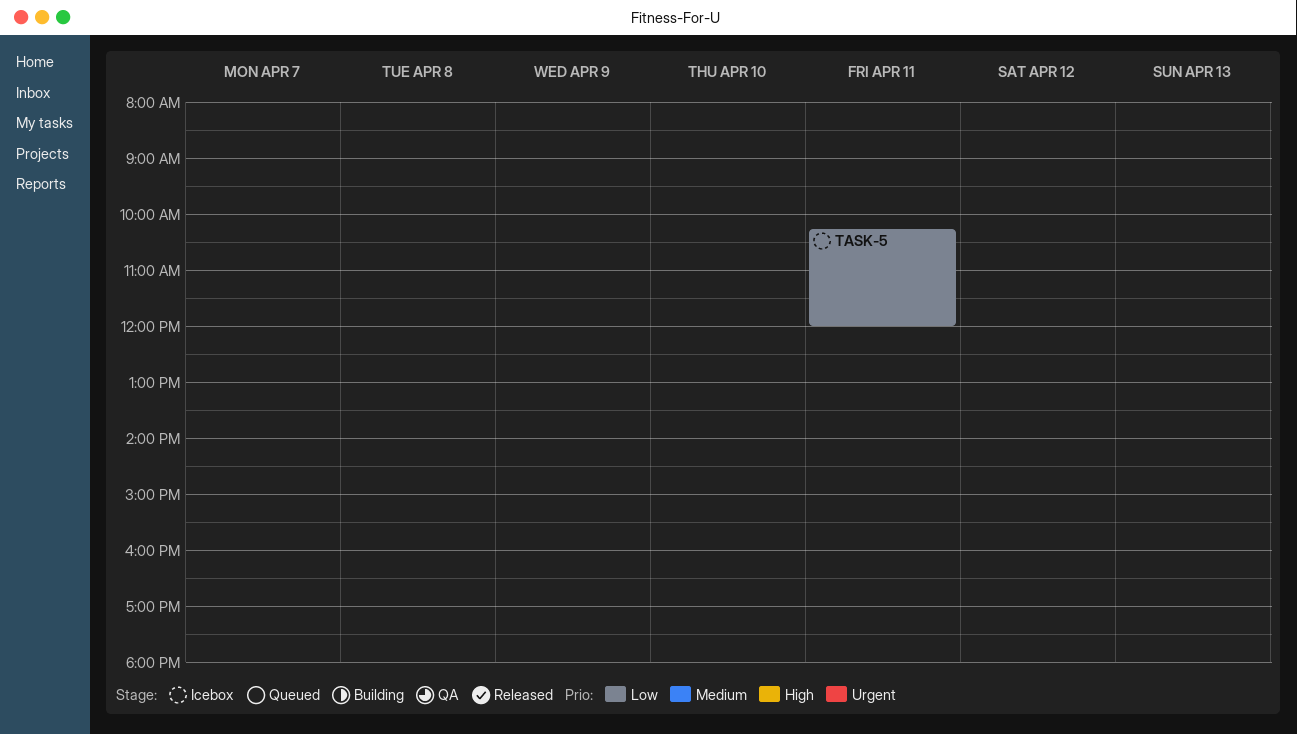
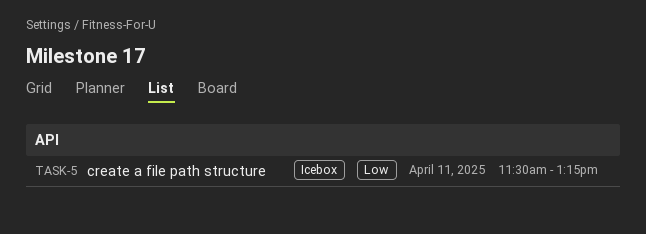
TASK-5, begins: 10:15 -> 11:30
TASK-5, ends: 12:00 -> 13:15

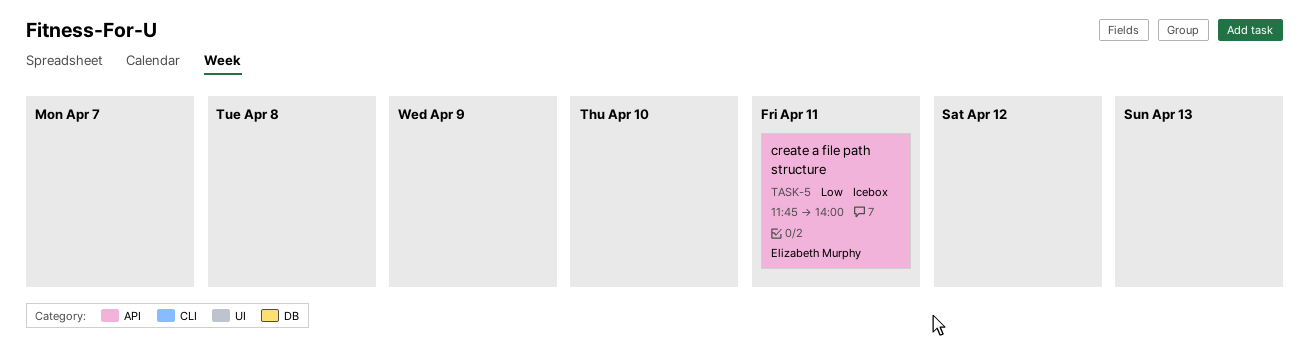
TASK-5, begins: 11:30 -> 11:45
TASK-5, ends: 13:15 -> 14:00

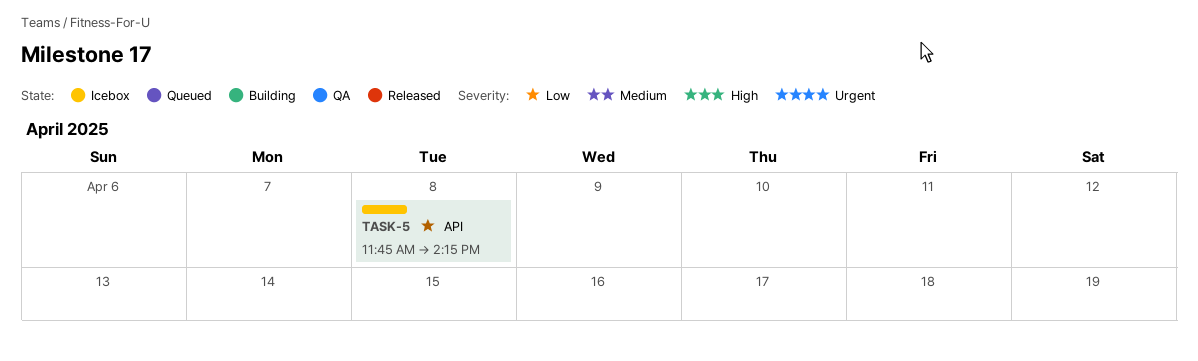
TASK-5, day: Apr 11 -> Apr 8
TASK-5, ends: 14:00 -> 14:15

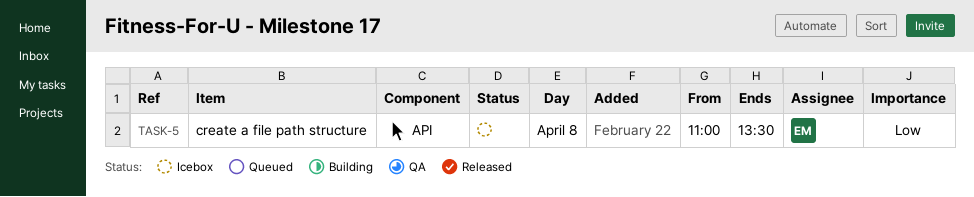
TASK-5, begins: 11:45 -> 11:00
TASK-5, ends: 14:15 -> 13:30

